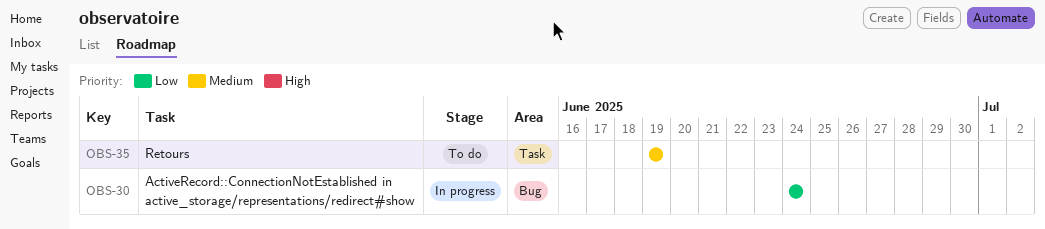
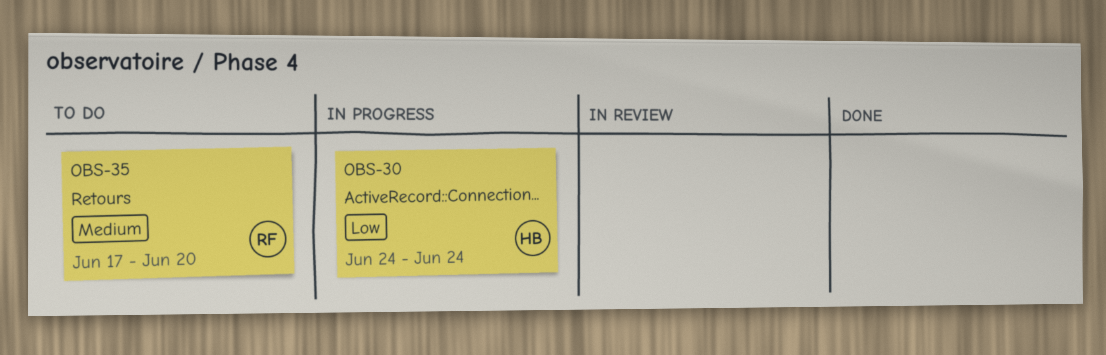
OBS-35, start: Jun 19 -> Jun 17
OBS-35, due: Jun 19 -> Jun 20

